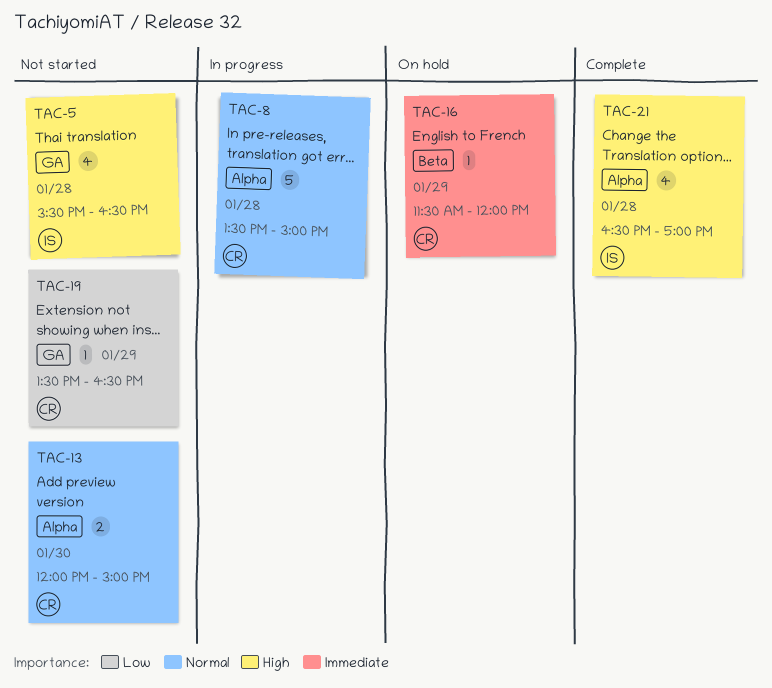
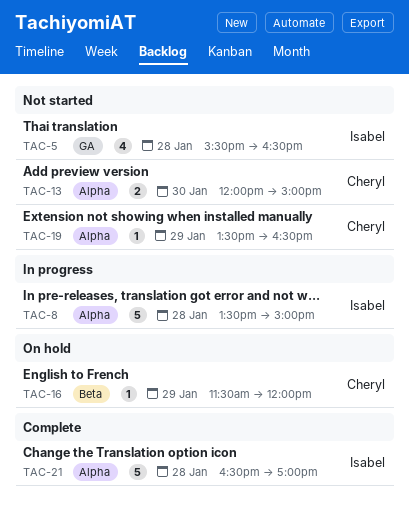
TAC-8, owner: Cheryl -> Isabel
TAC-19, label: GA -> Alpha
TAC-21, estimate: 4 -> 5

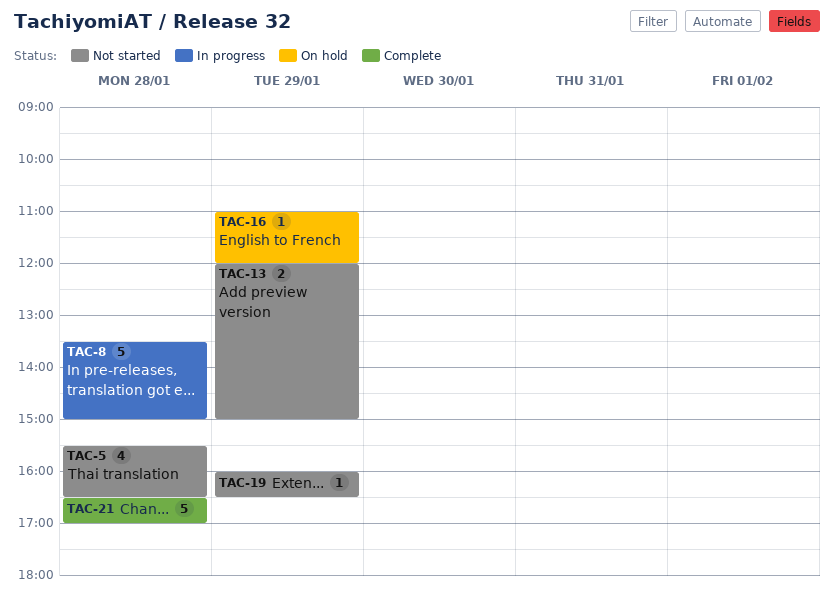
TAC-13, day: Jan 30 -> Jan 29
TAC-16, begins: 11:30 -> 11:00
TAC-19, begins: 13:30 -> 16:00

